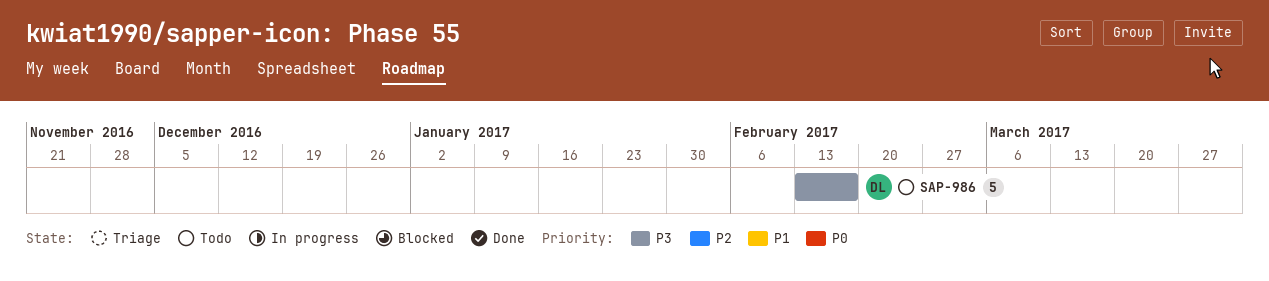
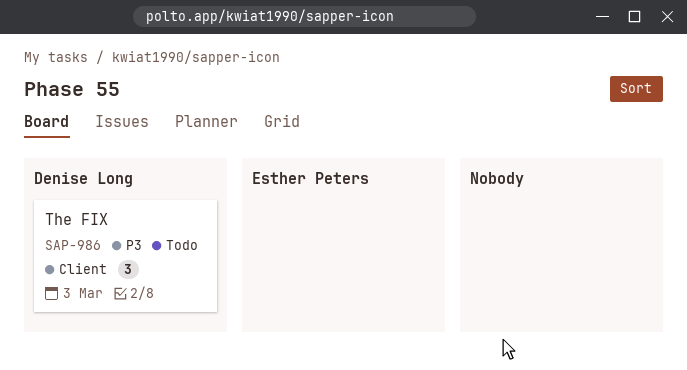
SAP-986, estimate: 5 -> 3
SAP-986, due: Feb 17 -> Mar 3

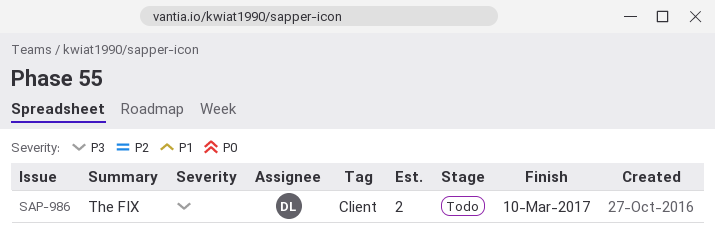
SAP-986, estimate: 3 -> 2
SAP-986, due: Mar 3 -> Mar 10

